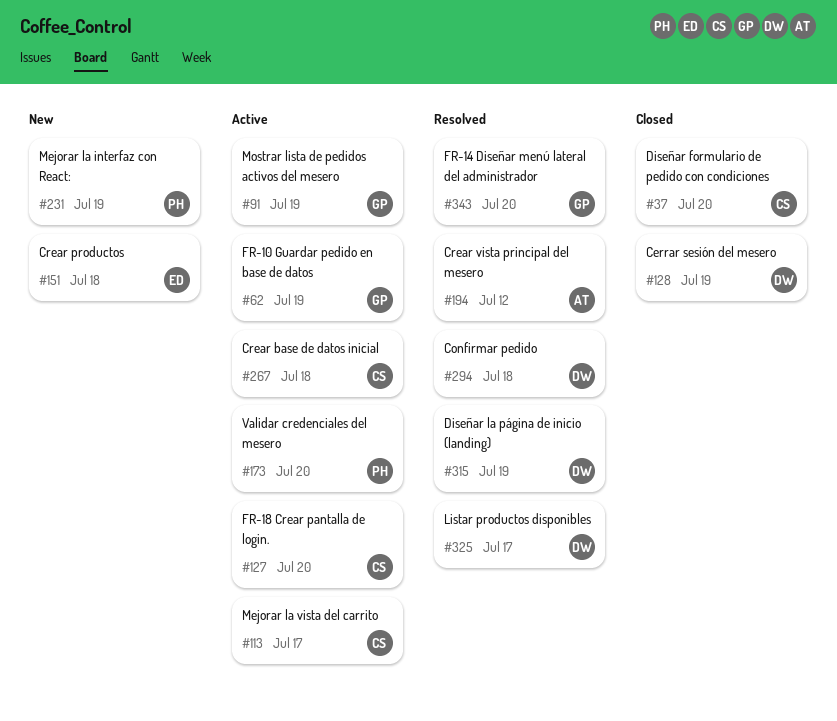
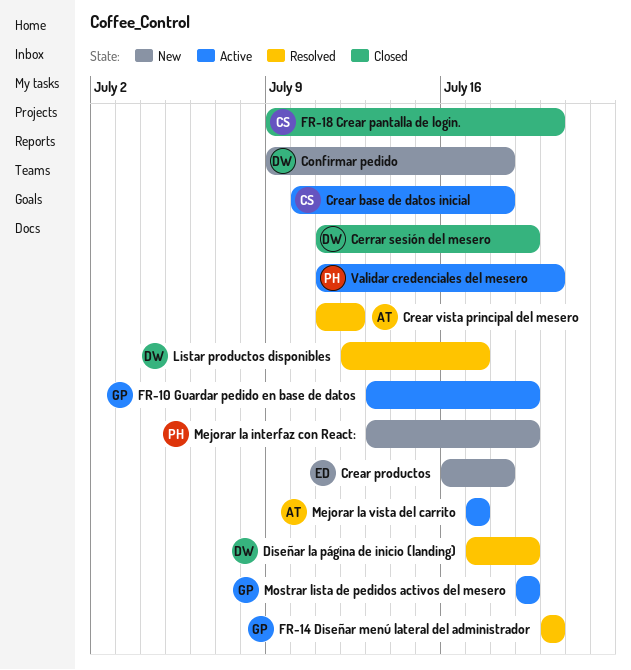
Confirmar pedido, status: Resolved -> New
Diseñar formulario de pedido con condiciones: present -> none
FR-18 Crear pantalla de login., status: Active -> Closed
Mejorar la vista del carrito, owner: CS -> AT

